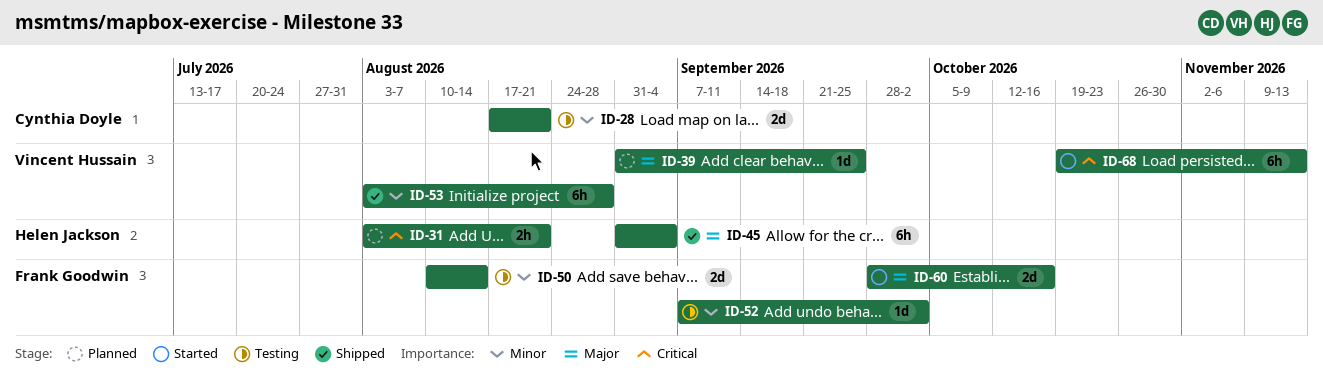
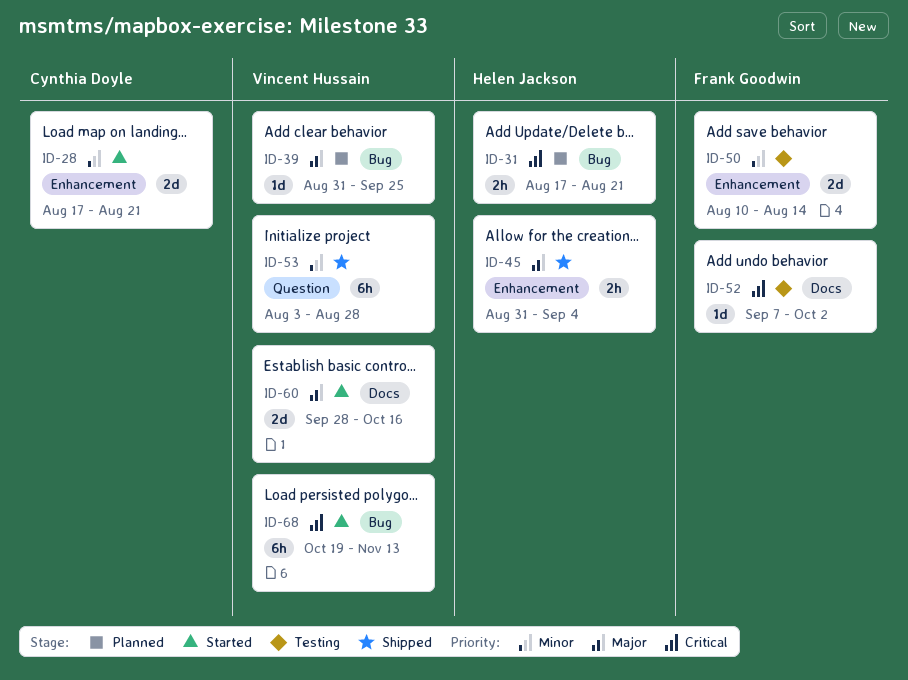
ID-28, status: Testing -> Started
ID-31, start: Aug 3 -> Aug 17
ID-45, estimate: 6h -> 2h
ID-52, priority: Minor -> Critical
ID-60, owner: Frank Goodwin -> Vincent Hussain

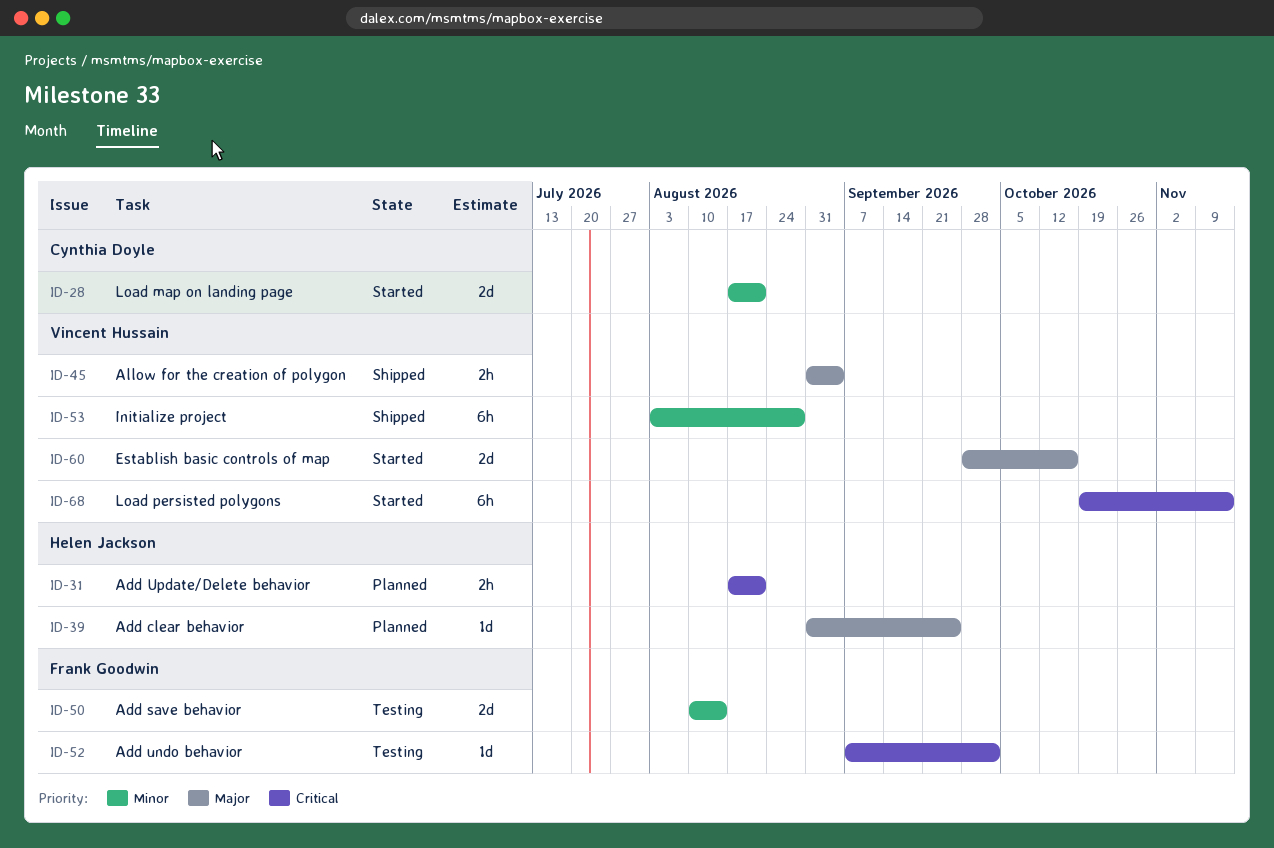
ID-39, owner: Vincent Hussain -> Helen Jackson
ID-45, owner: Helen Jackson -> Vincent Hussain

